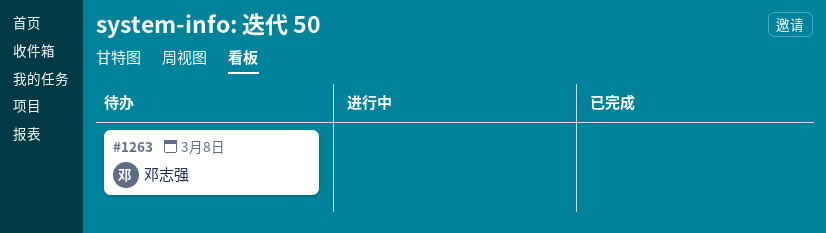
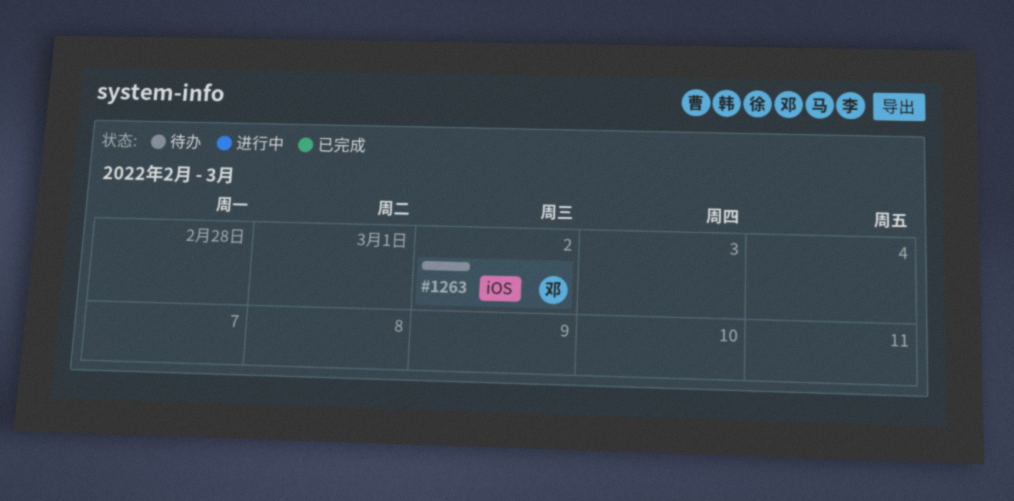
#1263, due: Mar 8 -> Mar 2

